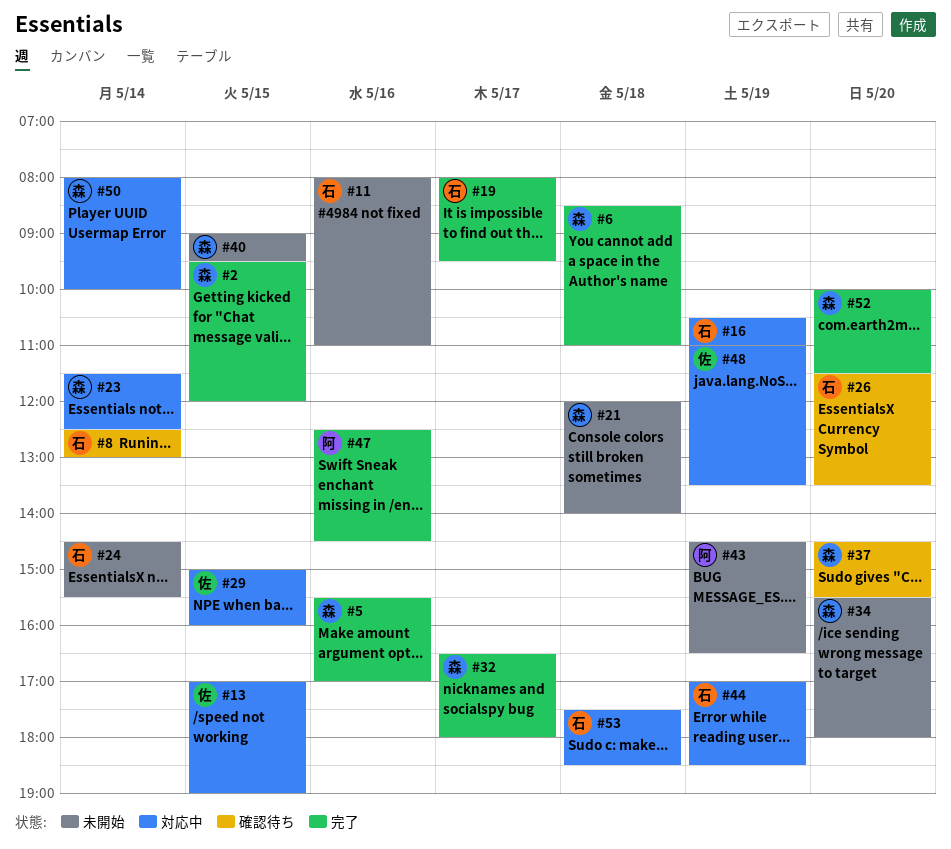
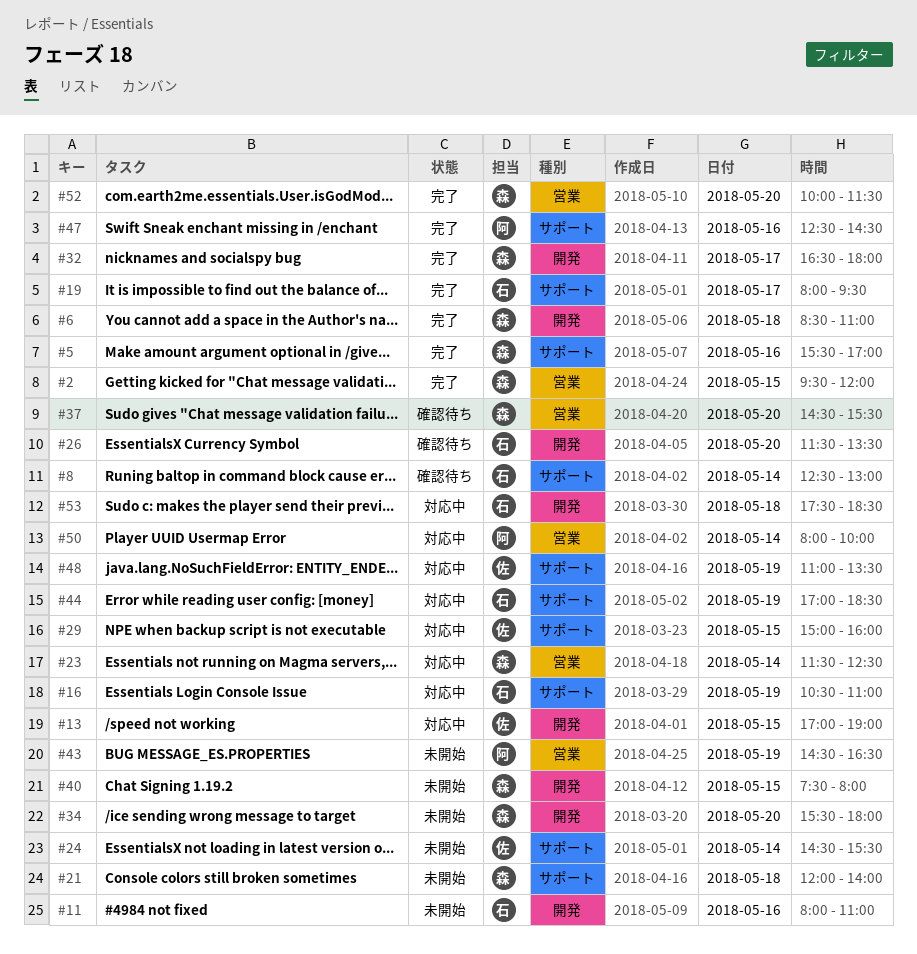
#24, owner: 石 -> 佐
#40, begins: 09:00 -> 07:30
#40, ends: 09:30 -> 08:00
#50, owner: 森 -> 阿

